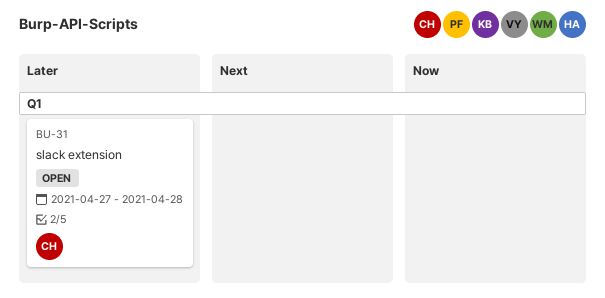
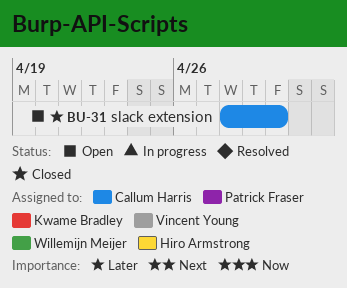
BU-31, start: Apr 27 -> Apr 28
BU-31, due: Apr 28 -> Apr 30

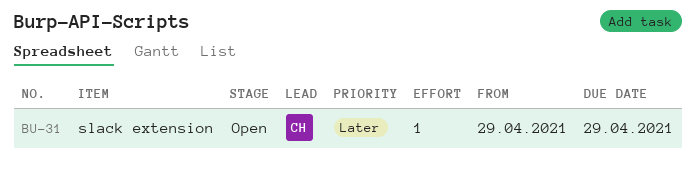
BU-31, start: Apr 28 -> Apr 29
BU-31, due: Apr 30 -> Apr 29

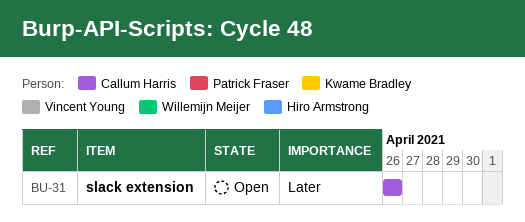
BU-31, start: Apr 29 -> Apr 26
BU-31, due: Apr 29 -> Apr 26

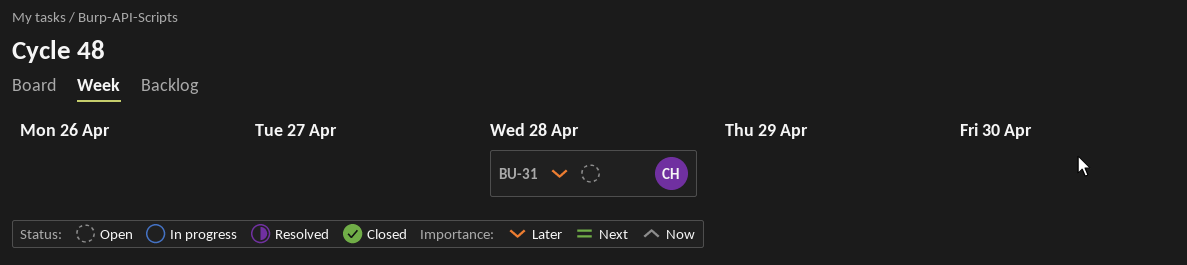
BU-31, due: Apr 26 -> Apr 28

